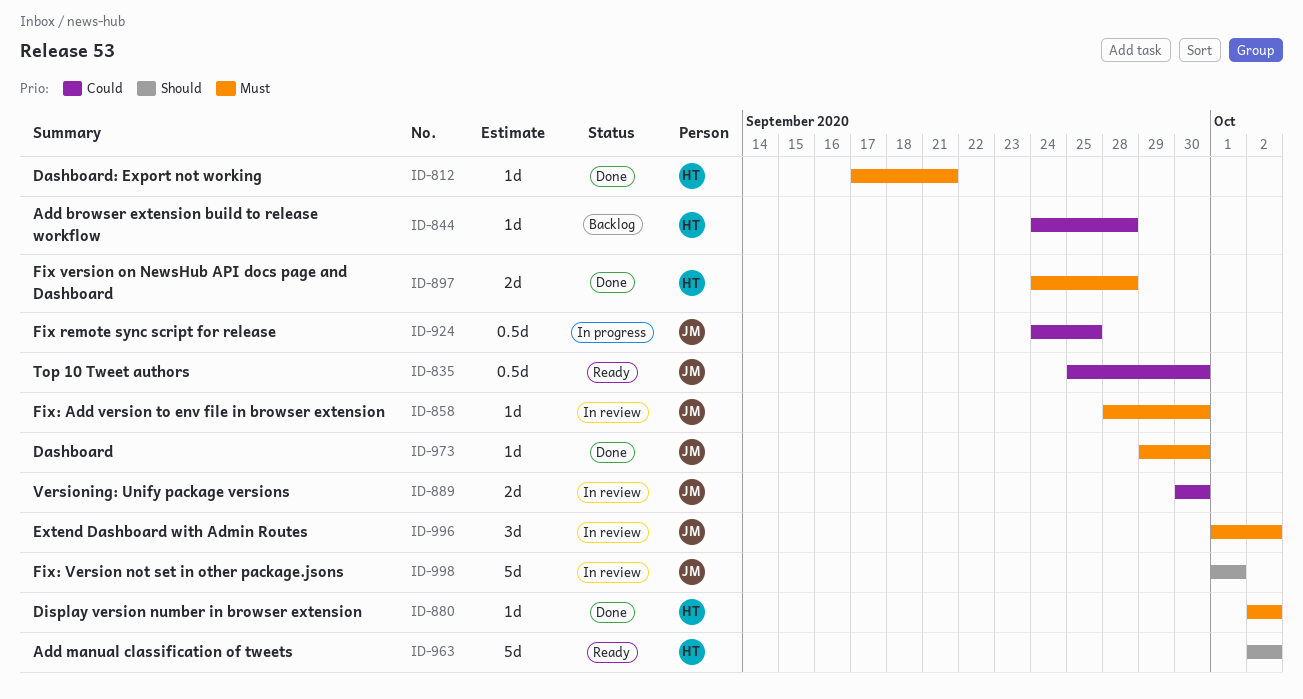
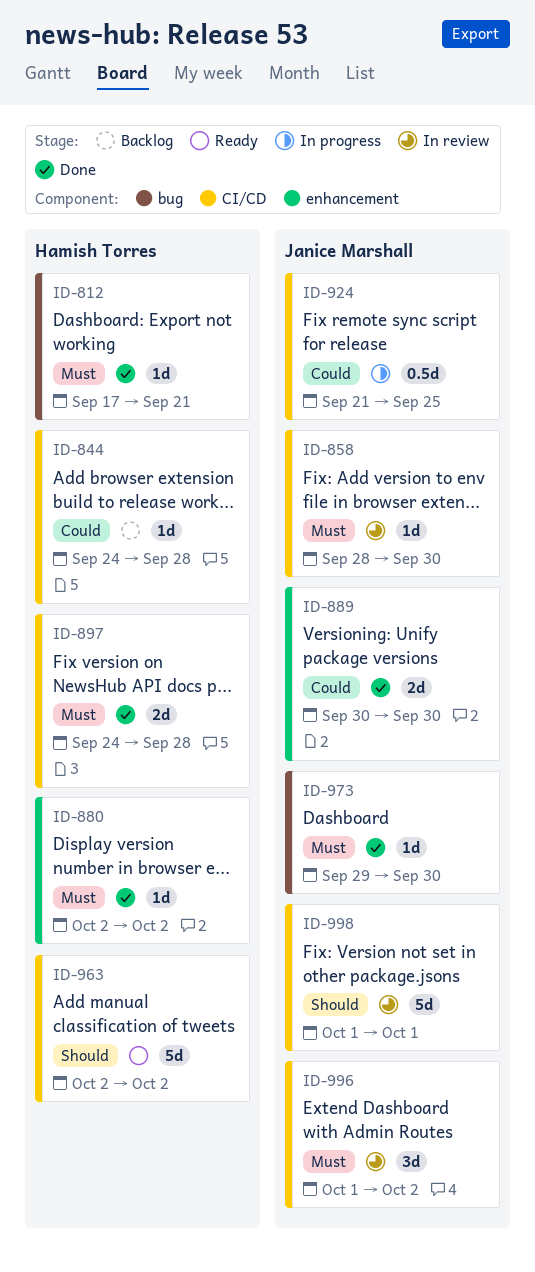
ID-835: present -> none
ID-889, status: In review -> Done
ID-924, start: Sep 24 -> Sep 21

